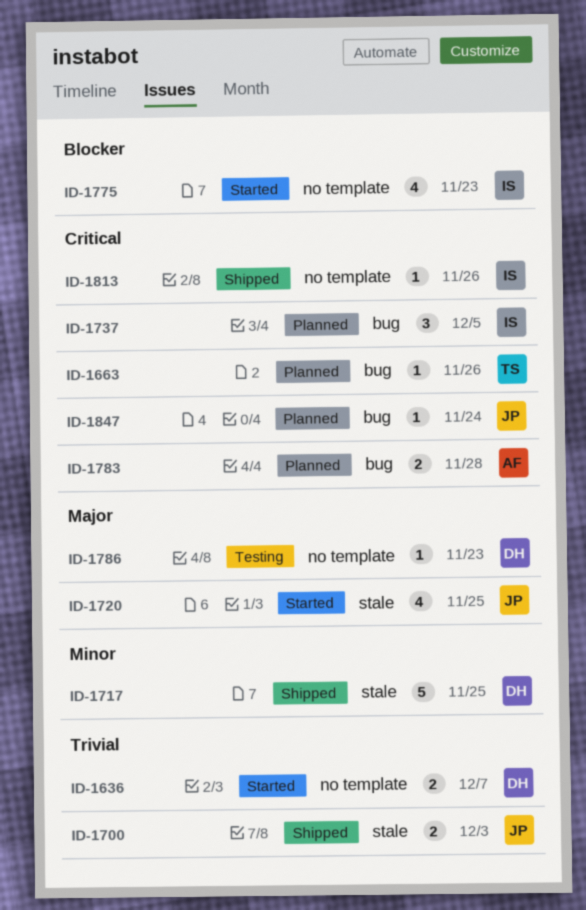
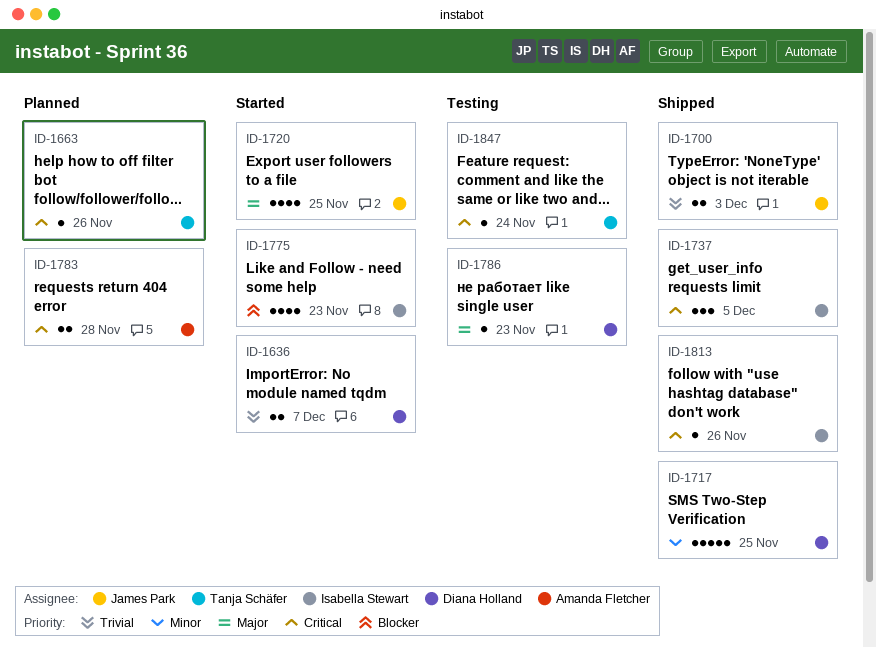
ID-1737, status: Planned -> Shipped
ID-1847, status: Planned -> Testing
ID-1847, owner: James Park -> Tanja Schäfer

